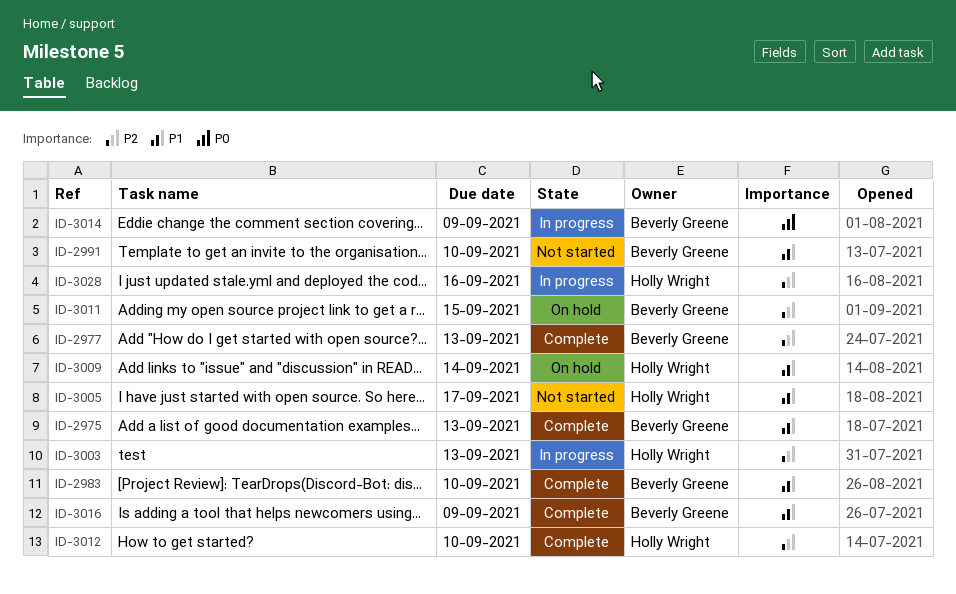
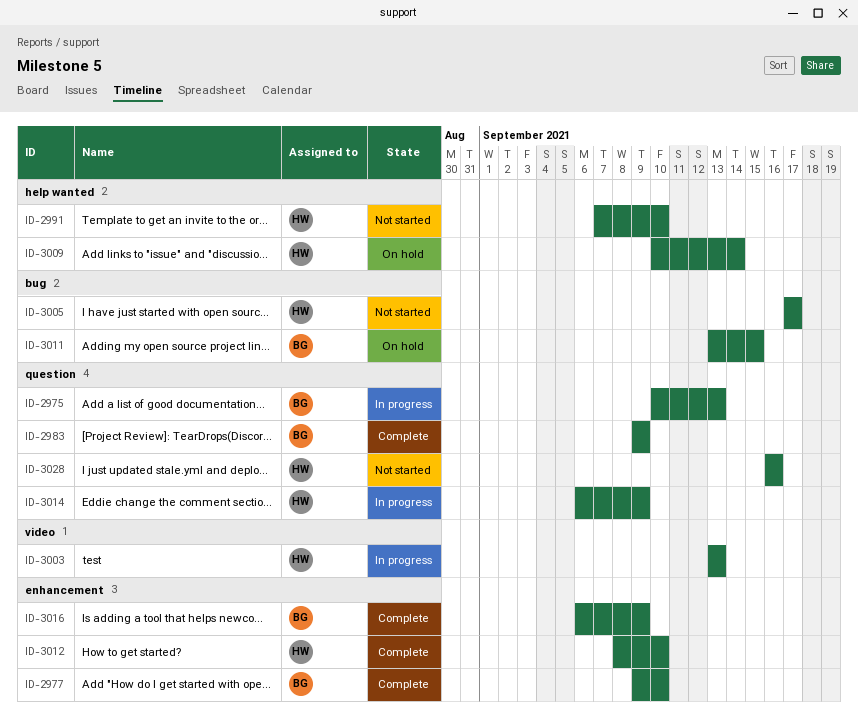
ID-2975, status: Complete -> In progress
ID-2977, due: Sep 13 -> Sep 10
ID-2983, due: Sep 10 -> Sep 9
ID-2991, owner: Beverly Greene -> Holly Wright
ID-3014, owner: Beverly Greene -> Holly Wright
ID-3028, status: In progress -> Not started

